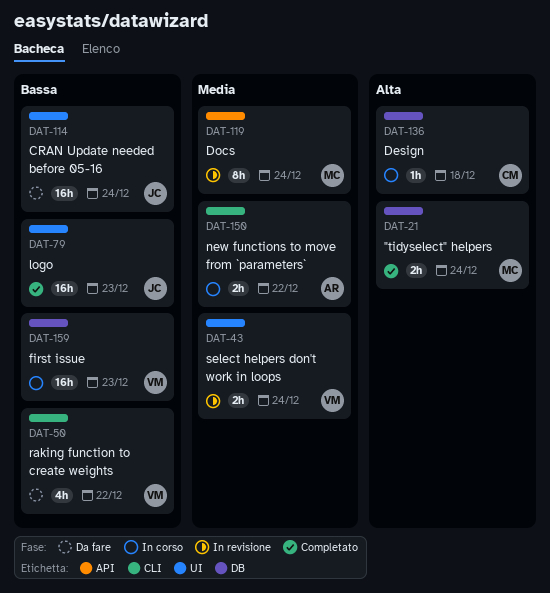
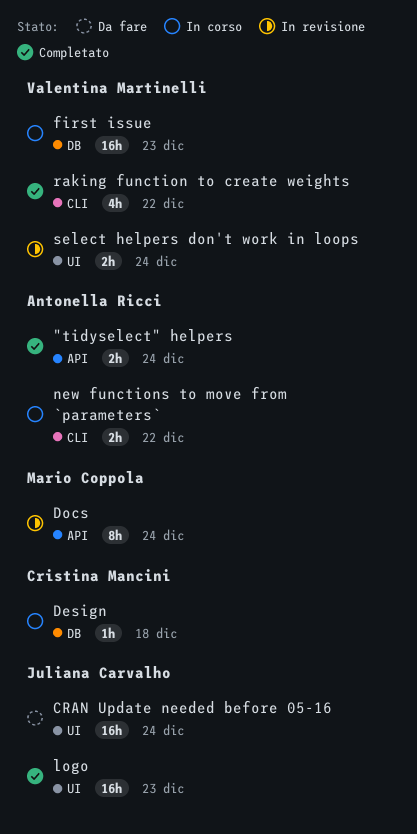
"tidyselect" helpers, owner: Mario Coppola -> Antonella Ricci
"tidyselect" helpers, label: DB -> API
raking function to create weights, status: Da fare -> Completato

